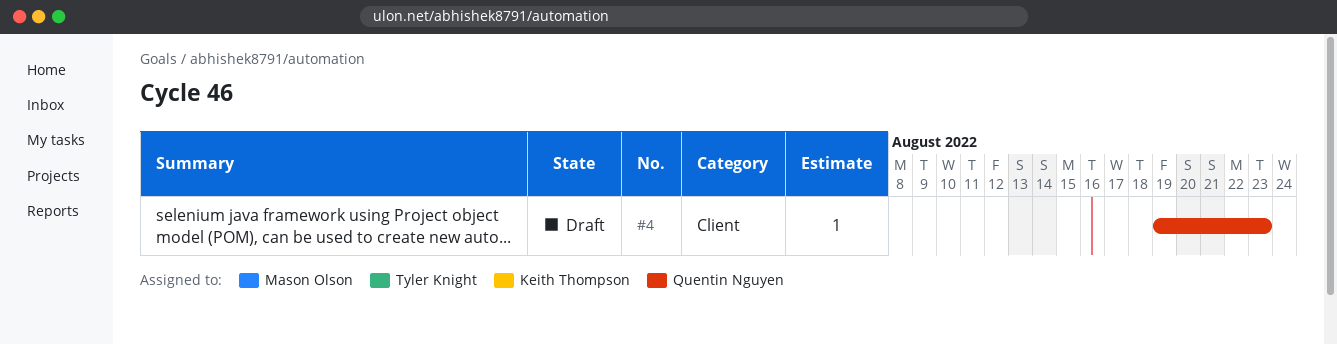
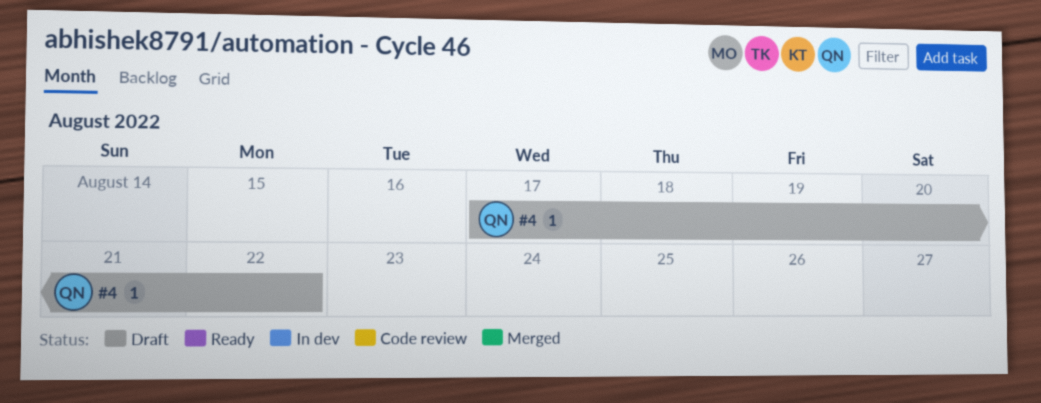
#4, start: Aug 19 -> Aug 17
#4, due: Aug 23 -> Aug 22

